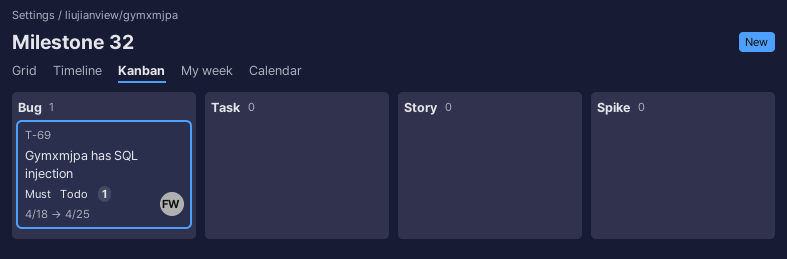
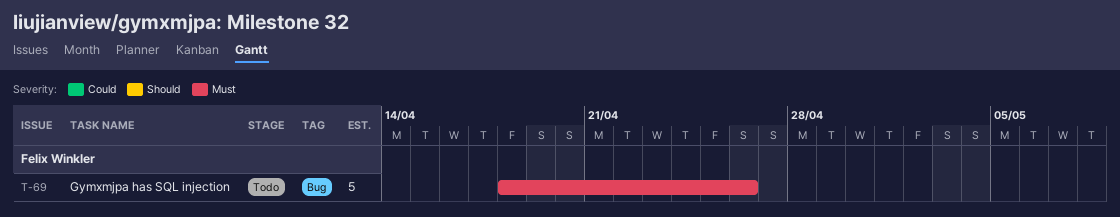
T-69, estimate: 1 -> 5
T-69, due: Apr 25 -> Apr 26

